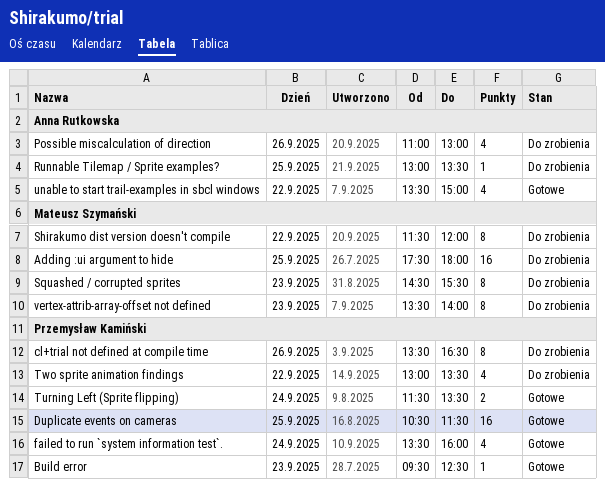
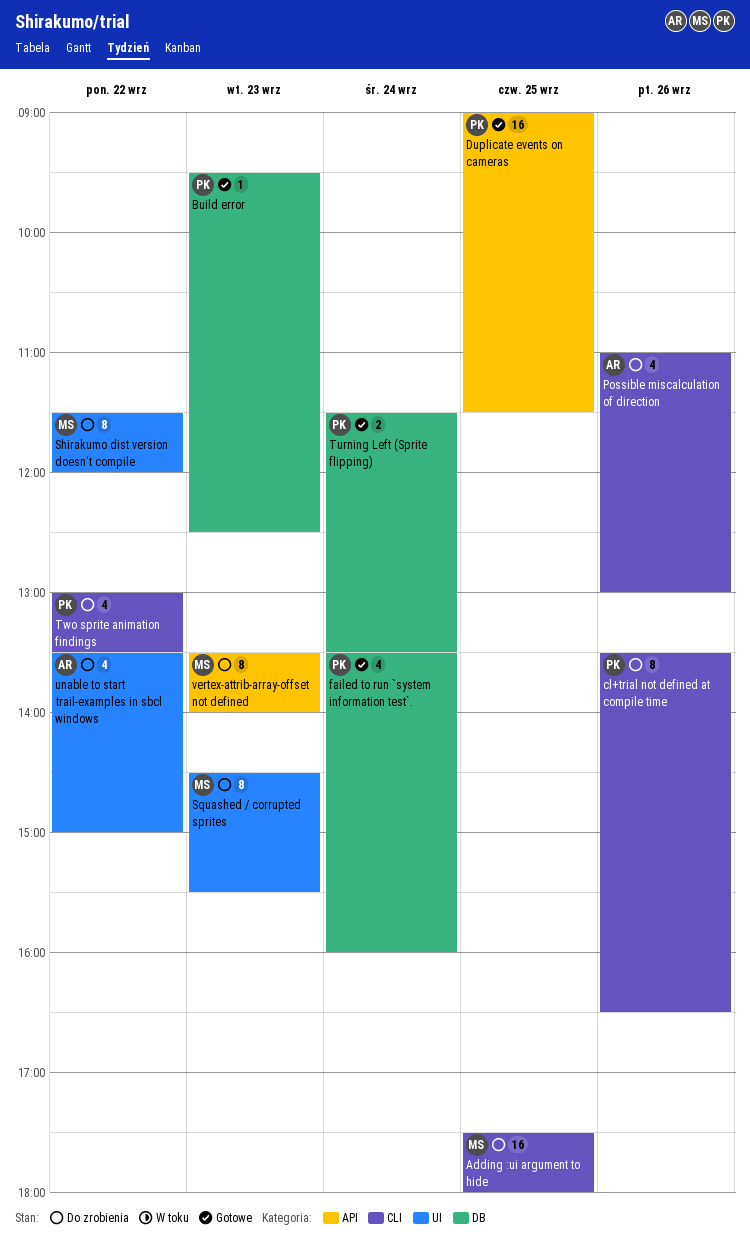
Duplicate events on cameras, begins: 10:30 -> 09:00
Runnable Tilemap / Sprite examples?: present -> none
unable to start trail-examples in sbcl windows, status: Gotowe -> Do zrobienia

